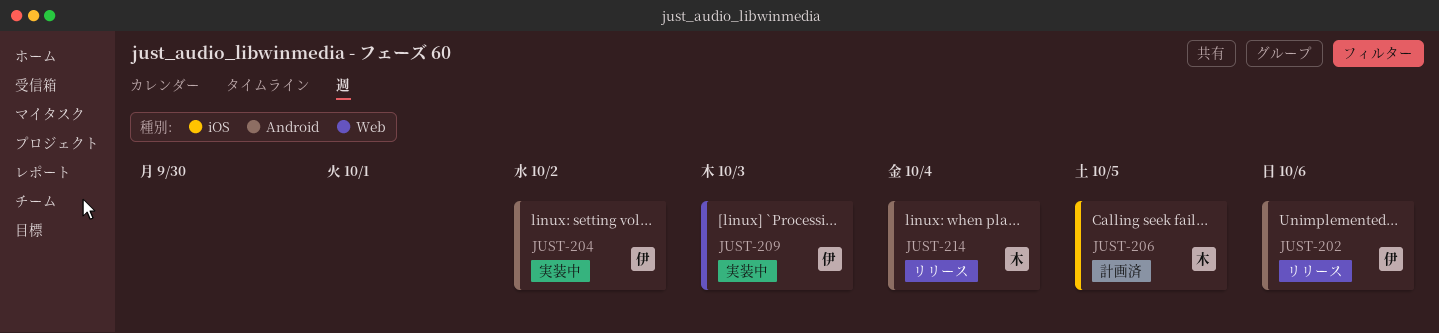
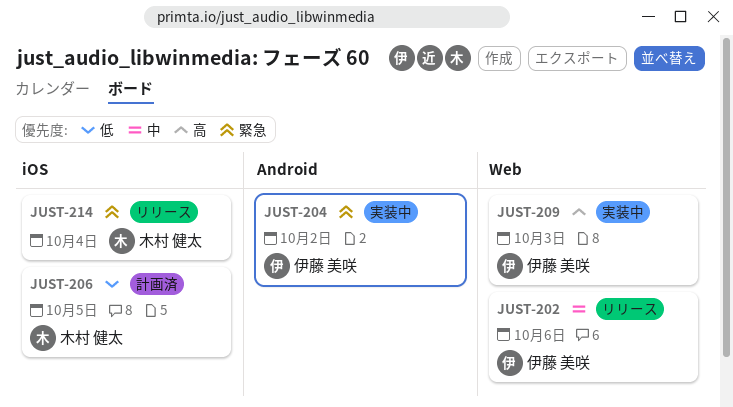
JUST-202, label: Android -> Web
JUST-214, label: Android -> iOS

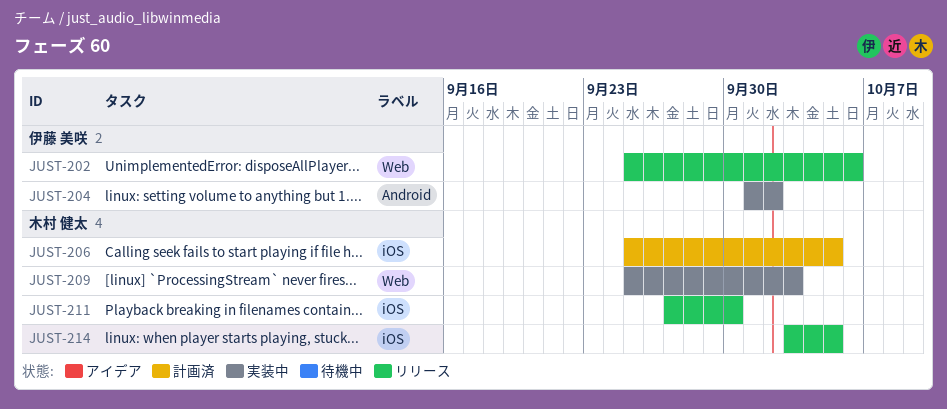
JUST-209, owner: 伊藤 美咲 -> 木村 健太
JUST-211: none -> present
JUST-214, due: Oct 4 -> Oct 5

